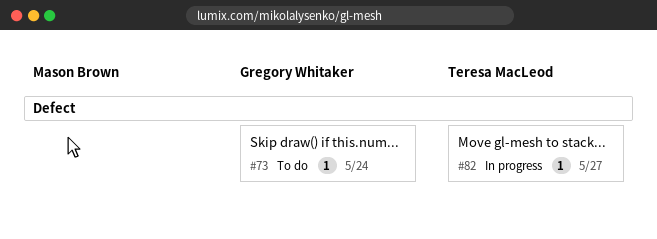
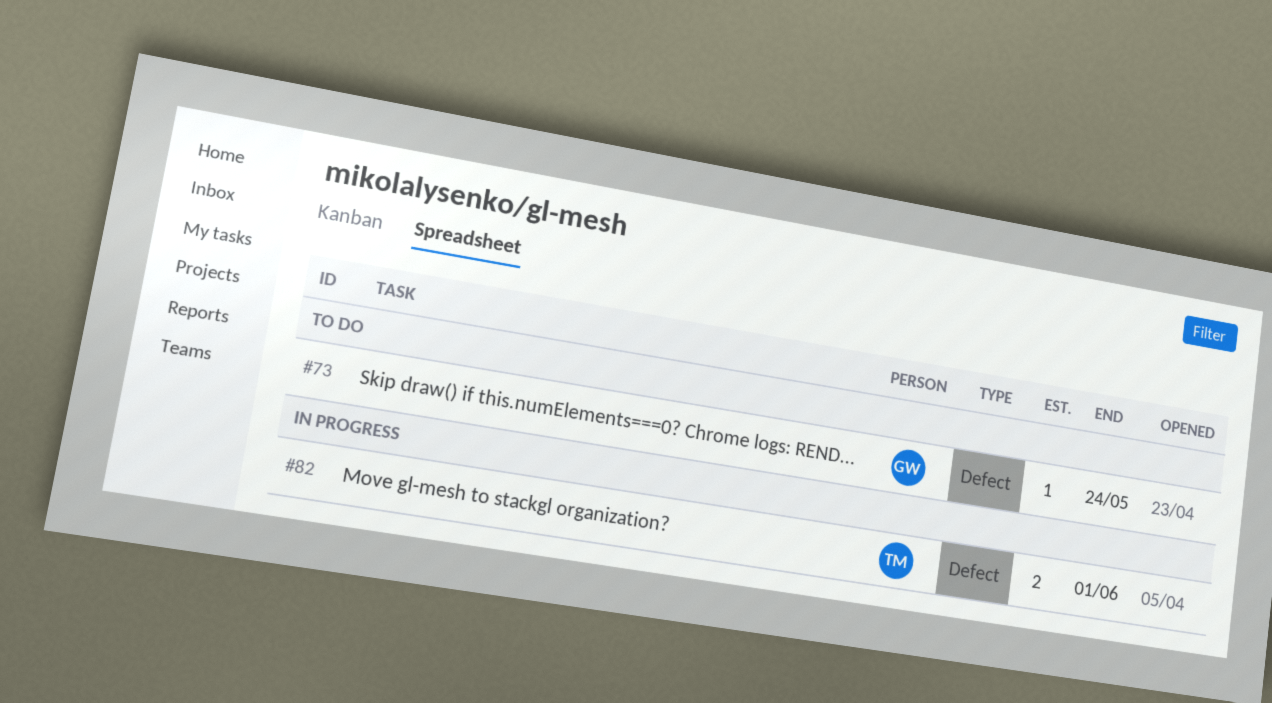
#82, estimate: 1 -> 2
#82, due: May 27 -> Jun 1

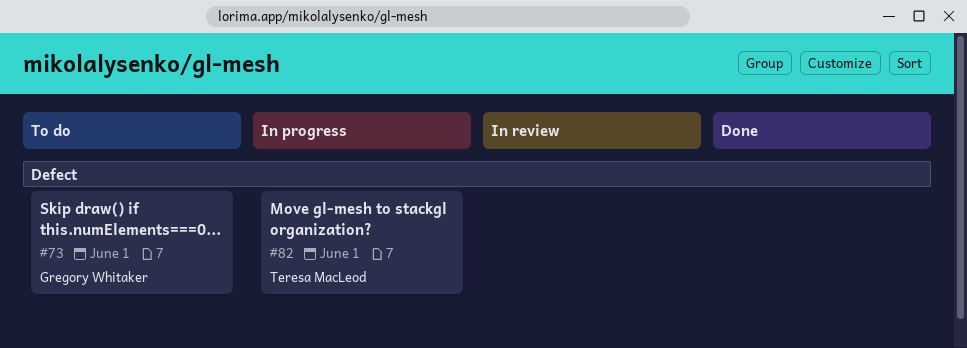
#73, due: May 24 -> Jun 1

